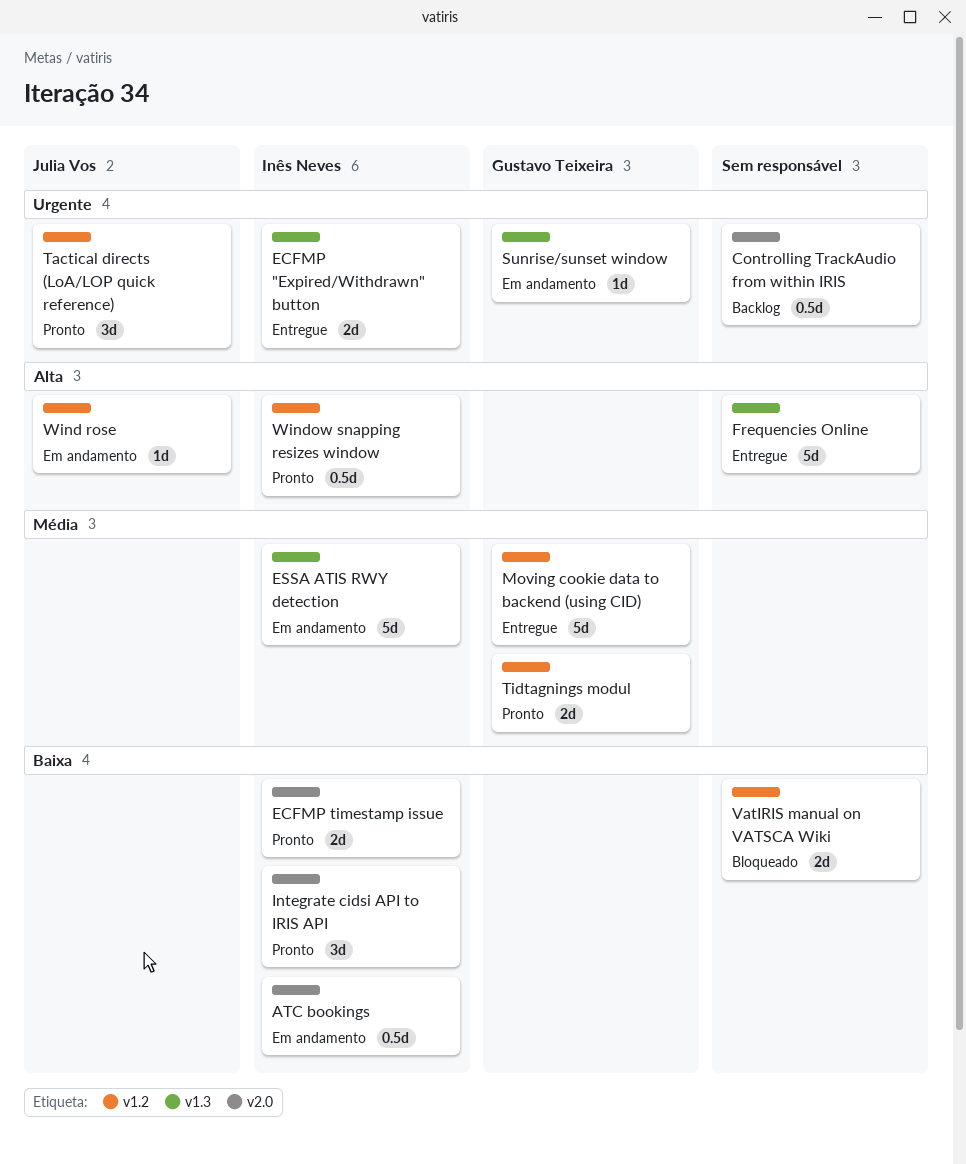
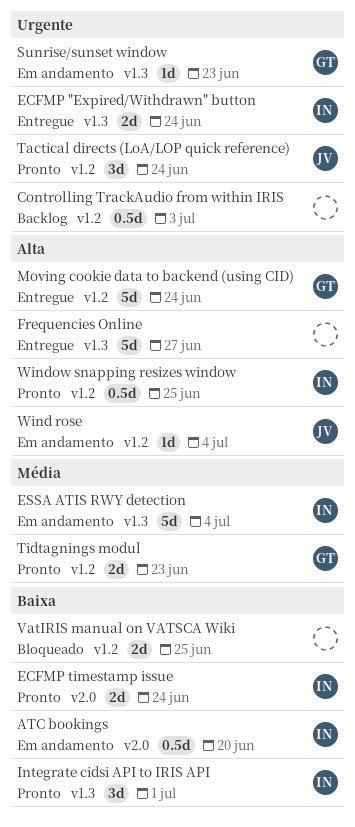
Controlling TrackAudio from within IRIS, label: v2.0 -> v1.2
Integrate cidsi API to IRIS API, label: v2.0 -> v1.3
Moving cookie data to backend (using CID), priority: Média -> Alta

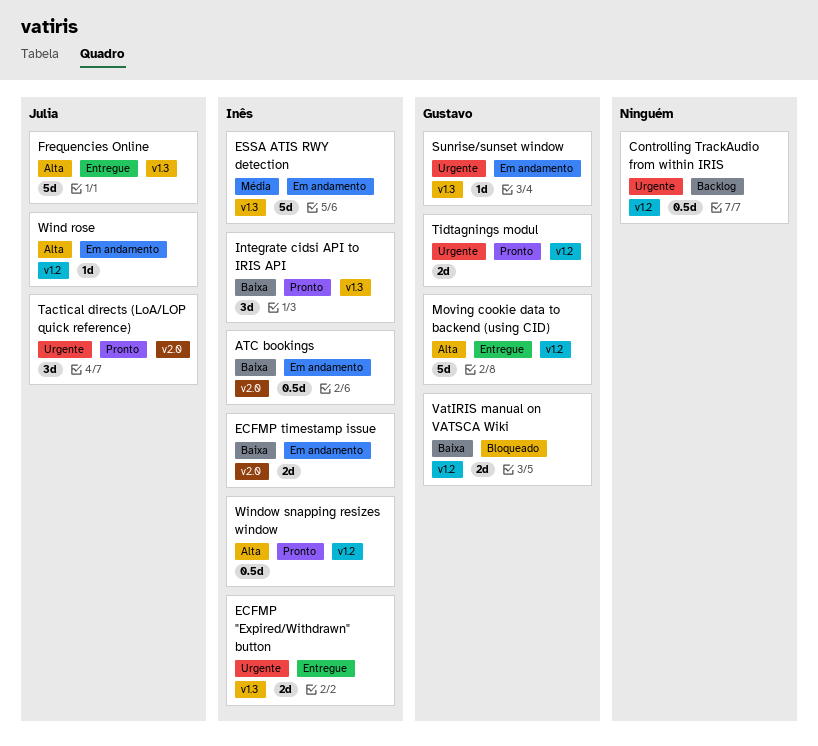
ECFMP timestamp issue, status: Pronto -> Em andamento
Frequencies Online, owner: none -> Julia
Tactical directs (LoA/LOP quick reference), label: v1.2 -> v2.0
Tidtagnings modul, priority: Média -> Urgente
VatIRIS manual on VATSCA Wiki, owner: none -> Gustavo

